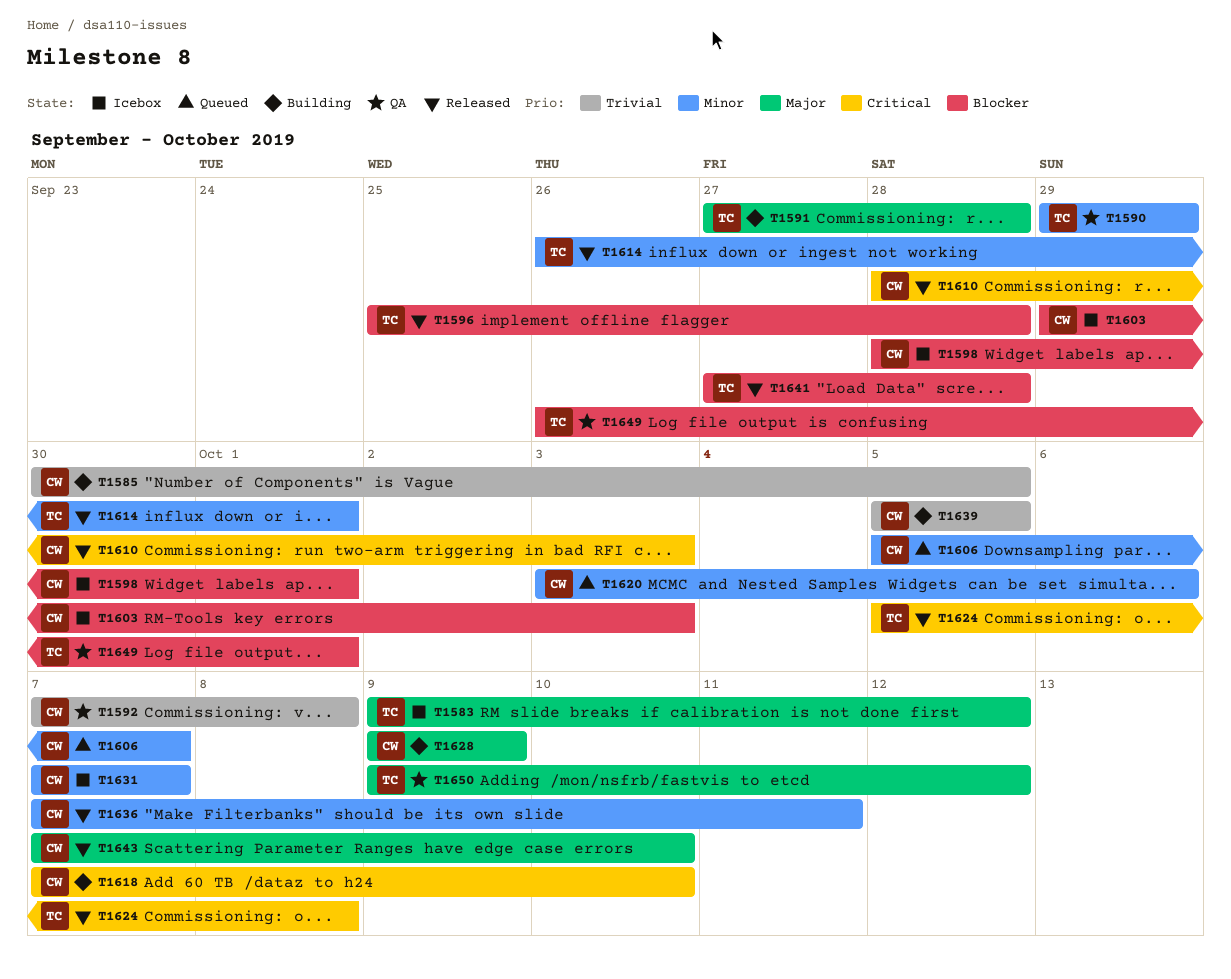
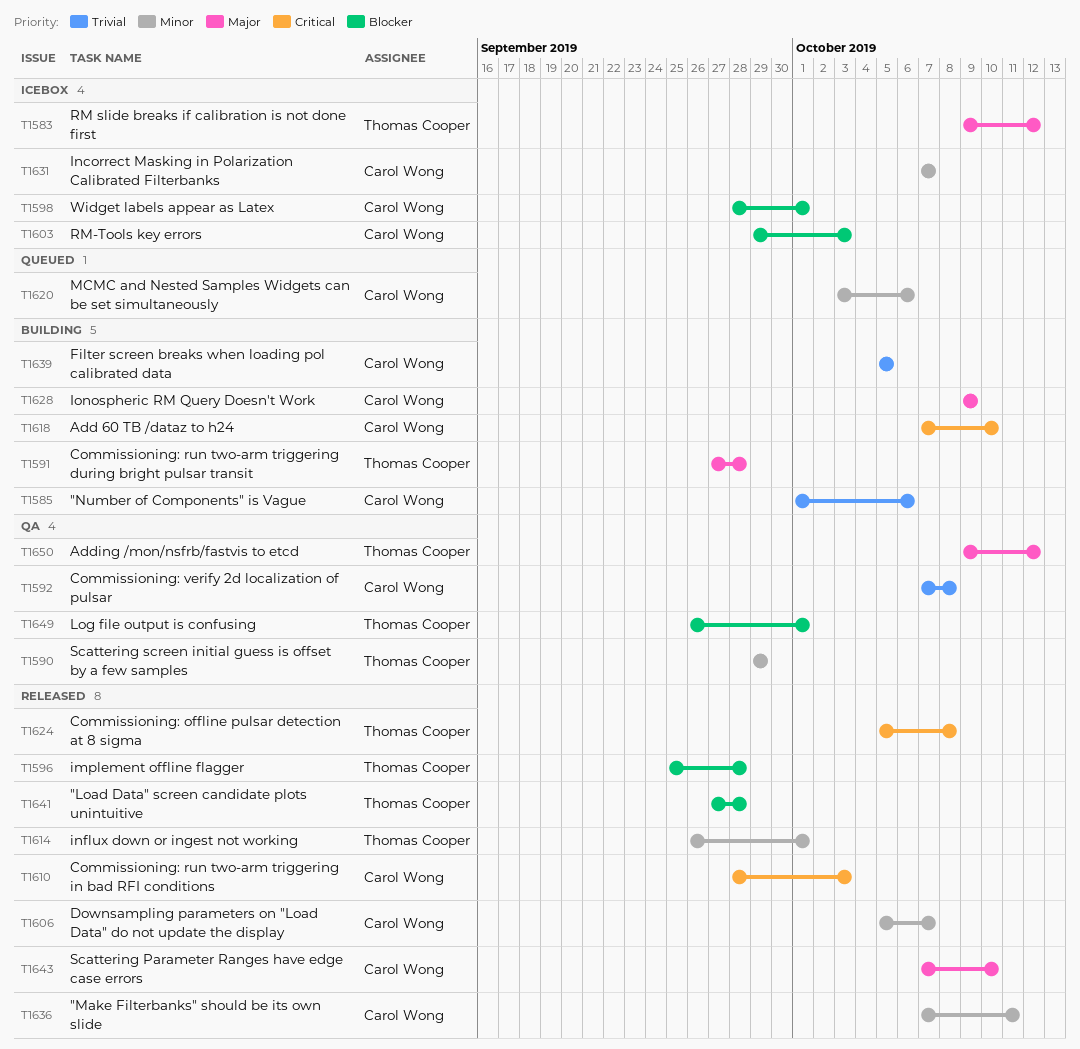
T1585, start: Sep 30 -> Oct 1
T1585, due: Oct 5 -> Oct 6
T1606, status: Queued -> Released

